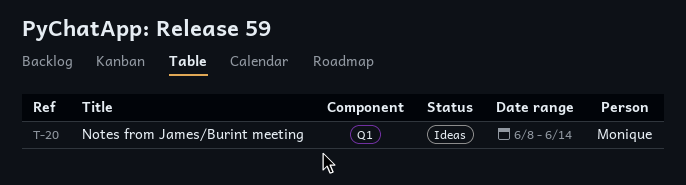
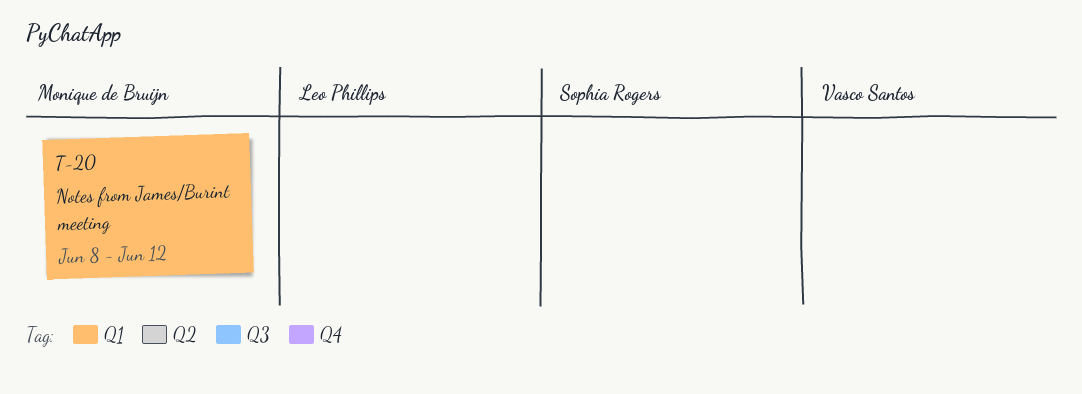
T-20, due: Jun 14 -> Jun 12

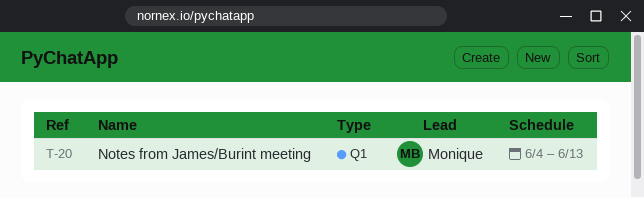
T-20, start: Jun 8 -> Jun 4
T-20, due: Jun 12 -> Jun 13

